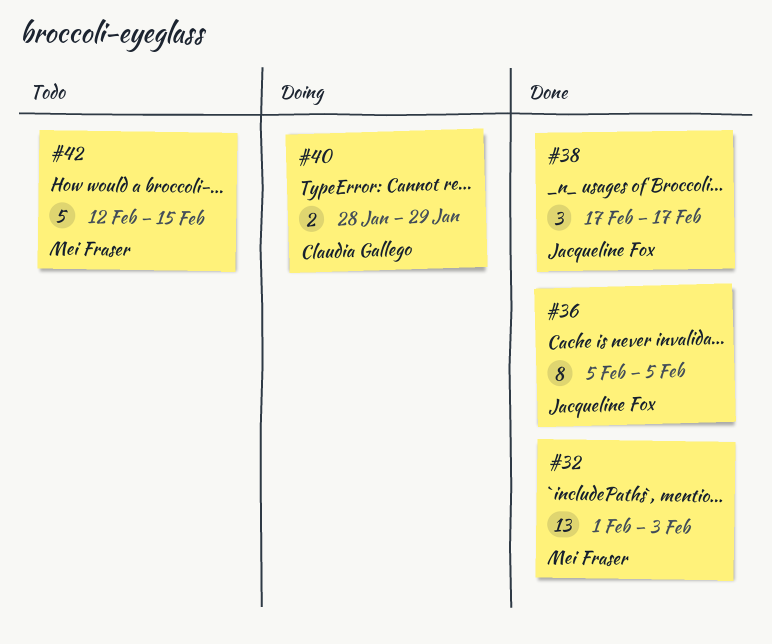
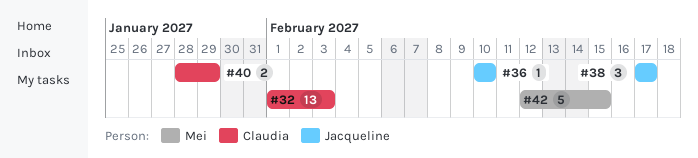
#32, owner: Mei Fraser -> Claudia Gallego
#36, estimate: 8 -> 1
#36, start: Feb 5 -> Feb 10
#36, due: Feb 5 -> Feb 10

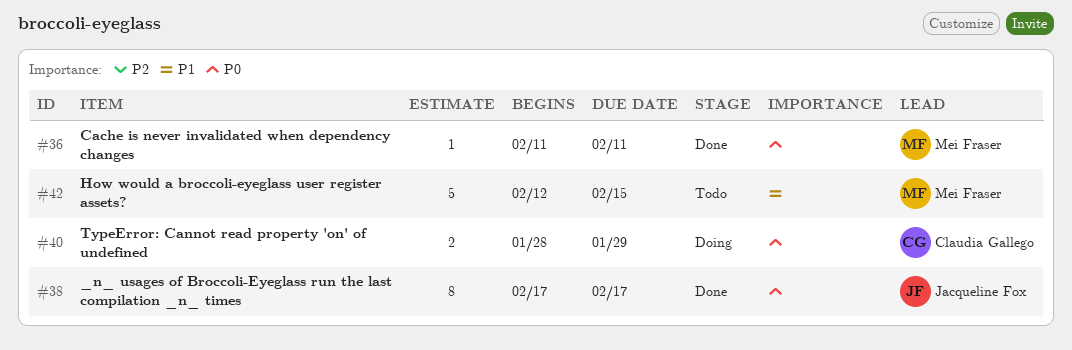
#32: present -> none
#36, owner: Jacqueline Fox -> Mei Fraser
#36, start: Feb 10 -> Feb 11
#36, due: Feb 10 -> Feb 11
#38, estimate: 3 -> 8

